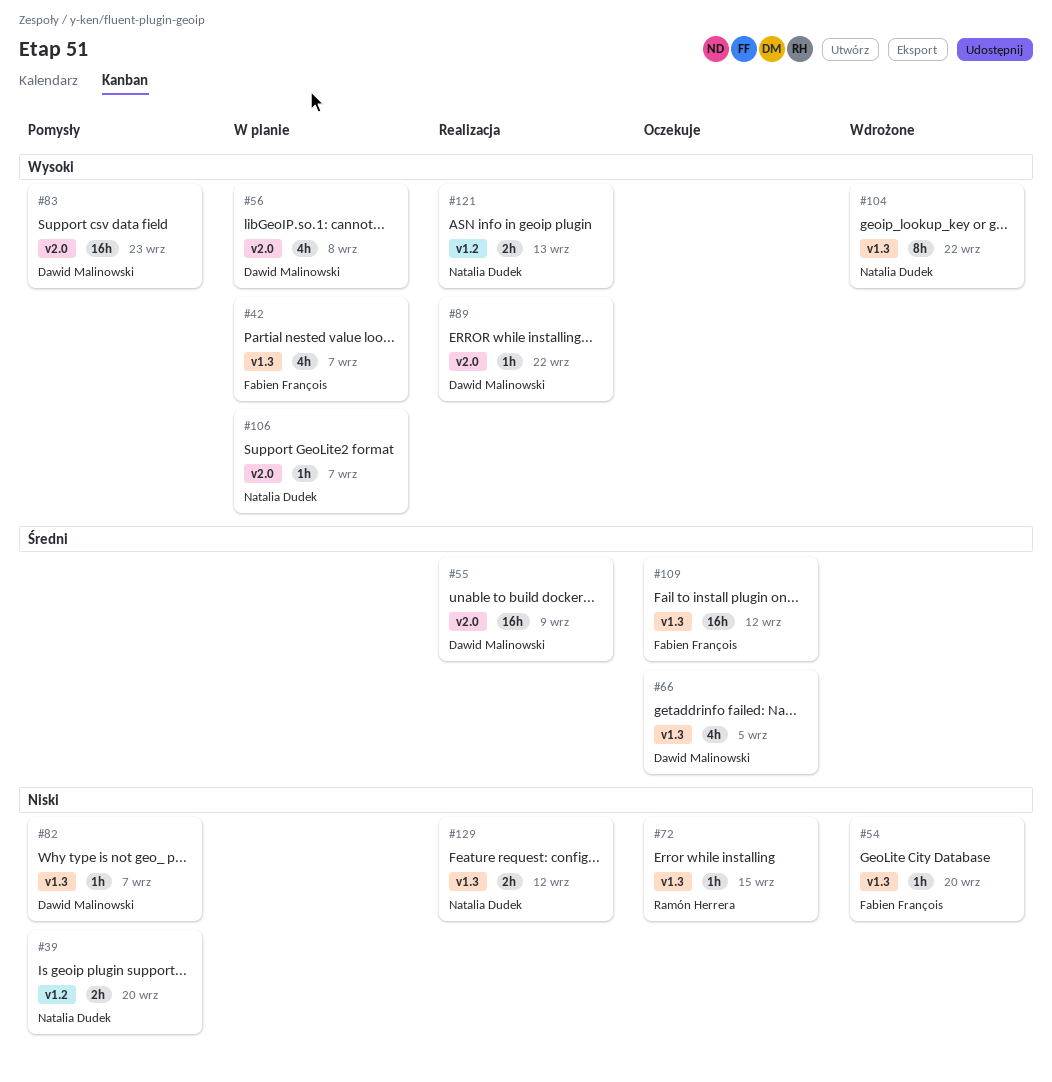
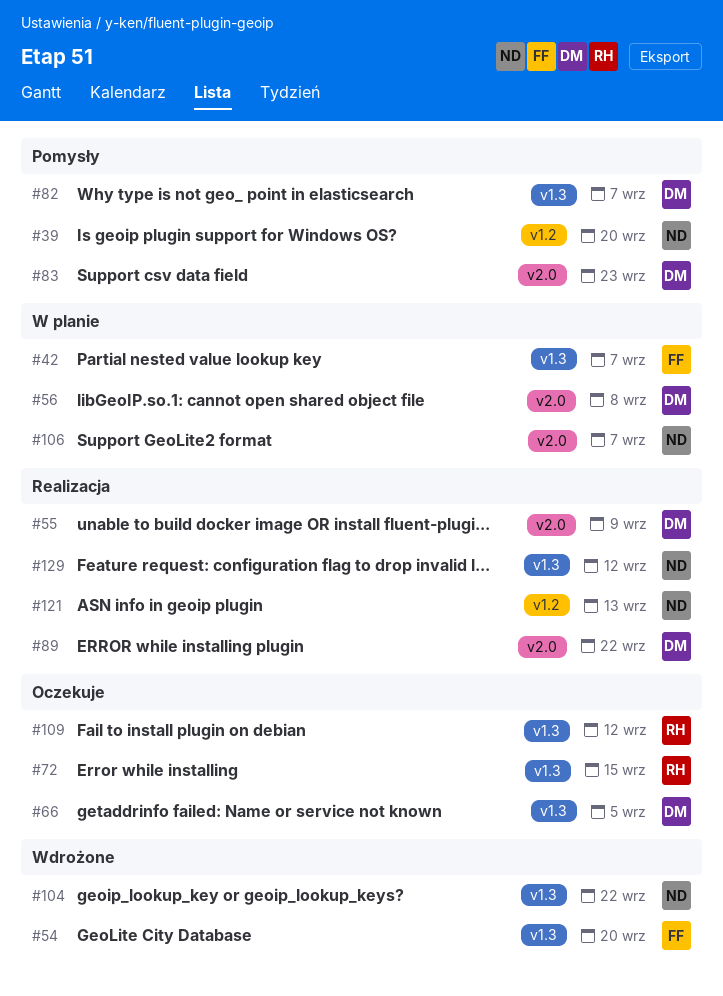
#109, owner: Fabien François -> Ramón Herrera

